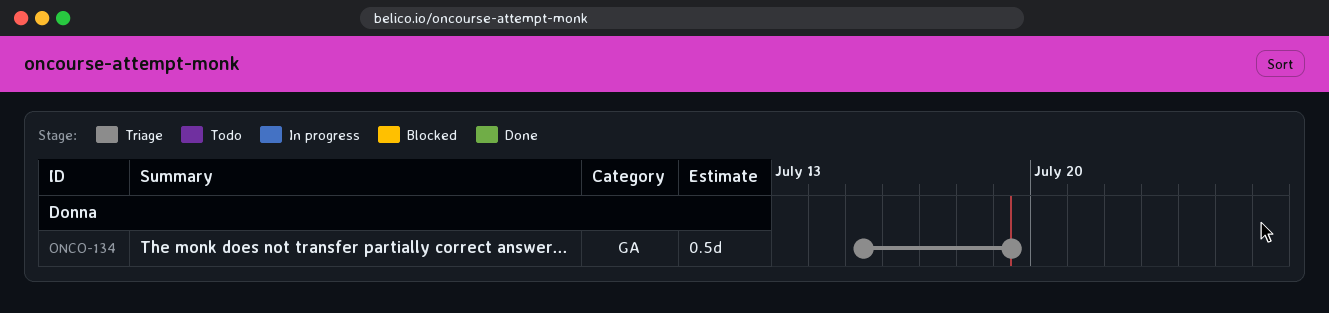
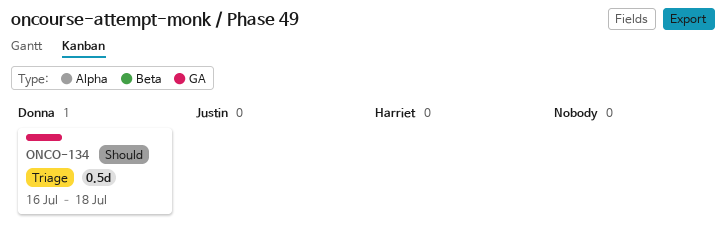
ONCO-134, start: Jul 15 -> Jul 16
ONCO-134, due: Jul 19 -> Jul 18

